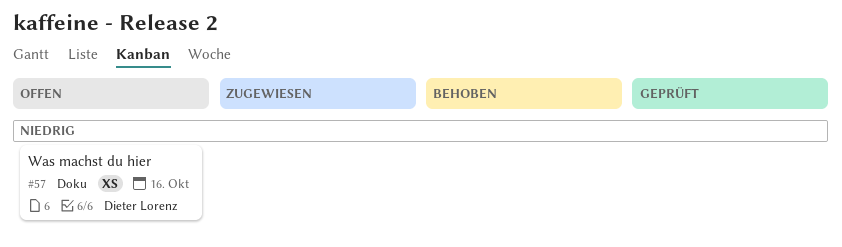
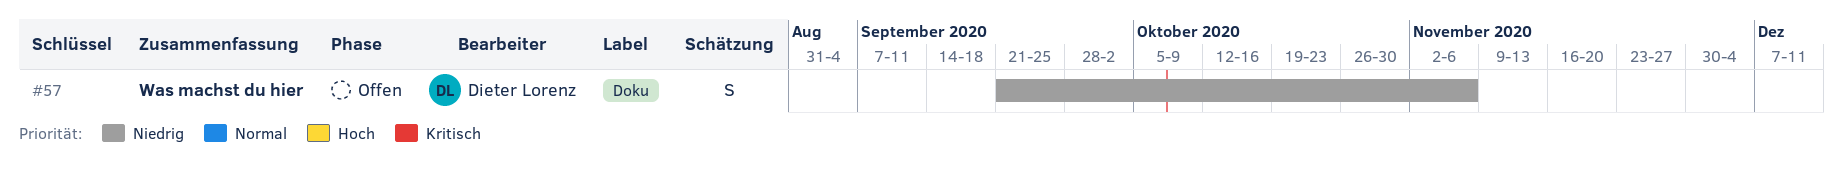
#57, estimate: XS -> S
#57, due: Oct 16 -> Nov 6

